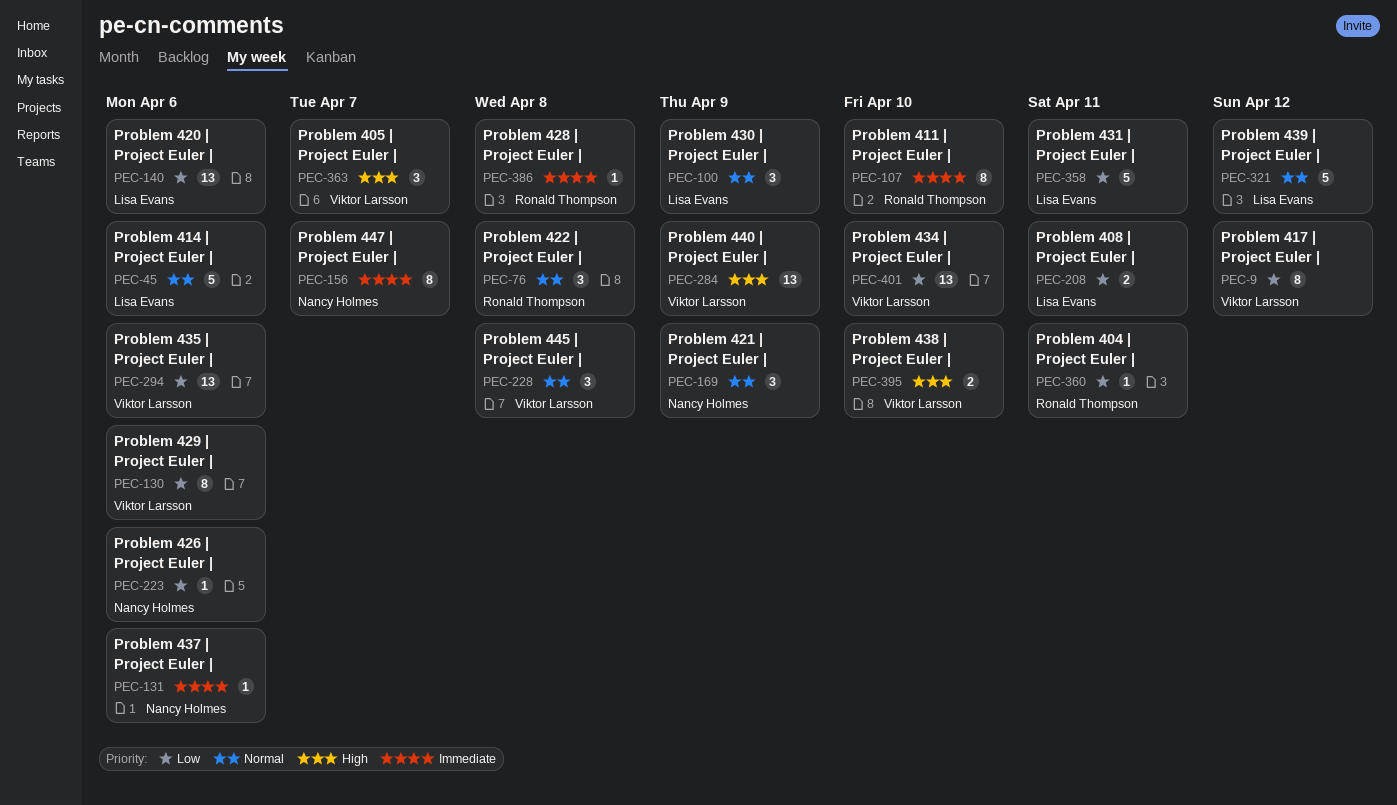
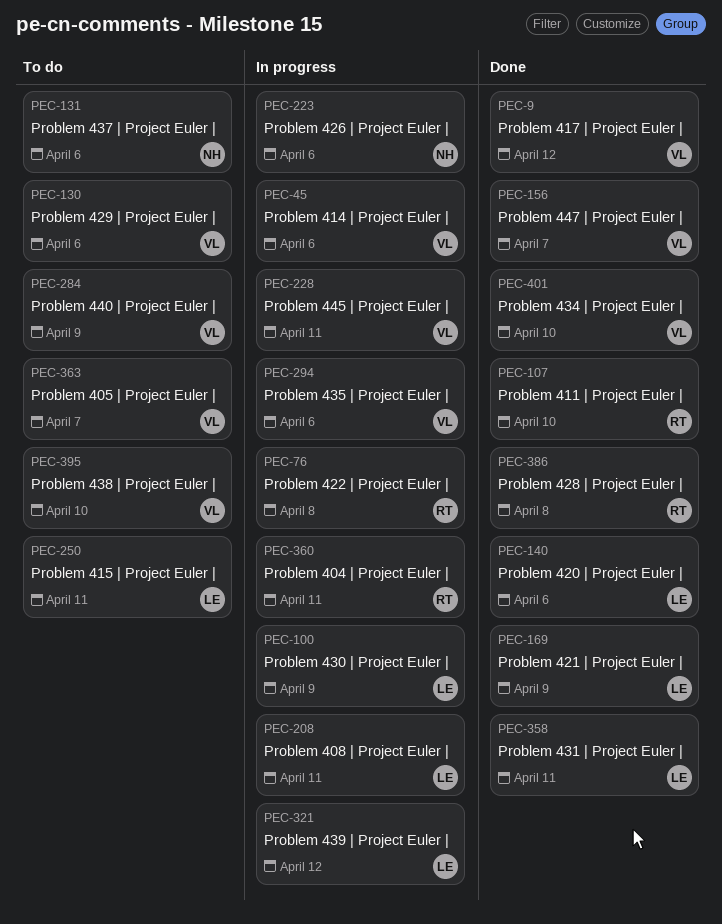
PEC-45, owner: Lisa Evans -> Viktor Larsson
PEC-156, owner: Nancy Holmes -> Viktor Larsson
PEC-169, owner: Nancy Holmes -> Lisa Evans
PEC-228, due: Apr 8 -> Apr 11
PEC-250: none -> present

